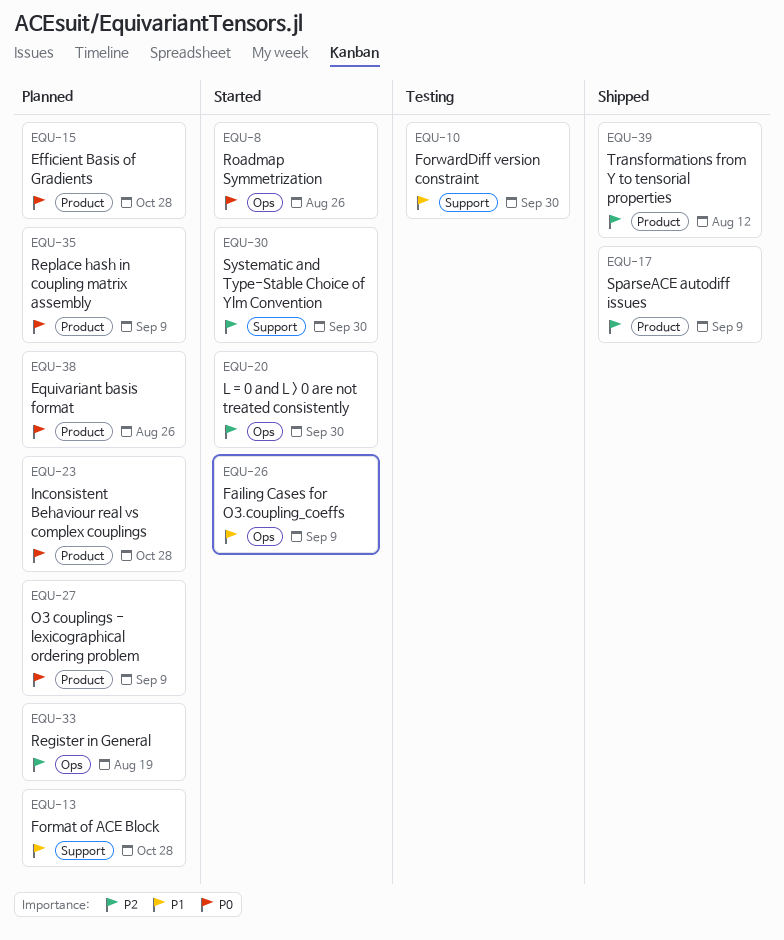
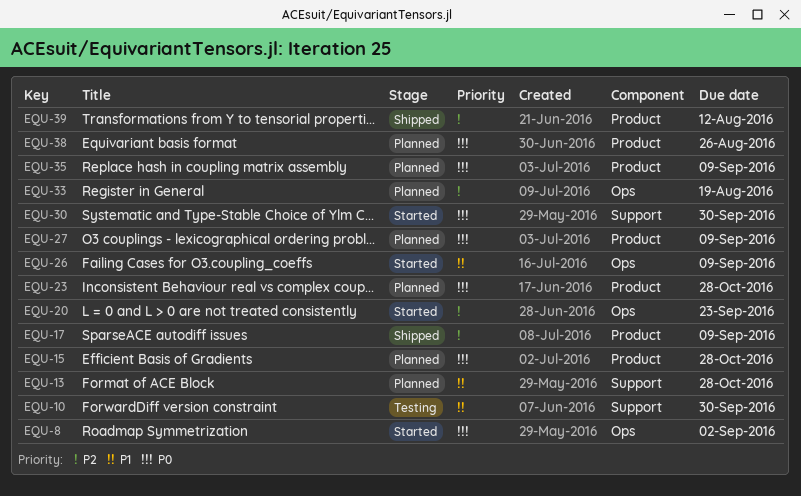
EQU-8, due: Aug 26 -> Sep 2
EQU-20, due: Sep 30 -> Sep 23
EQU-30, priority: P2 -> P0

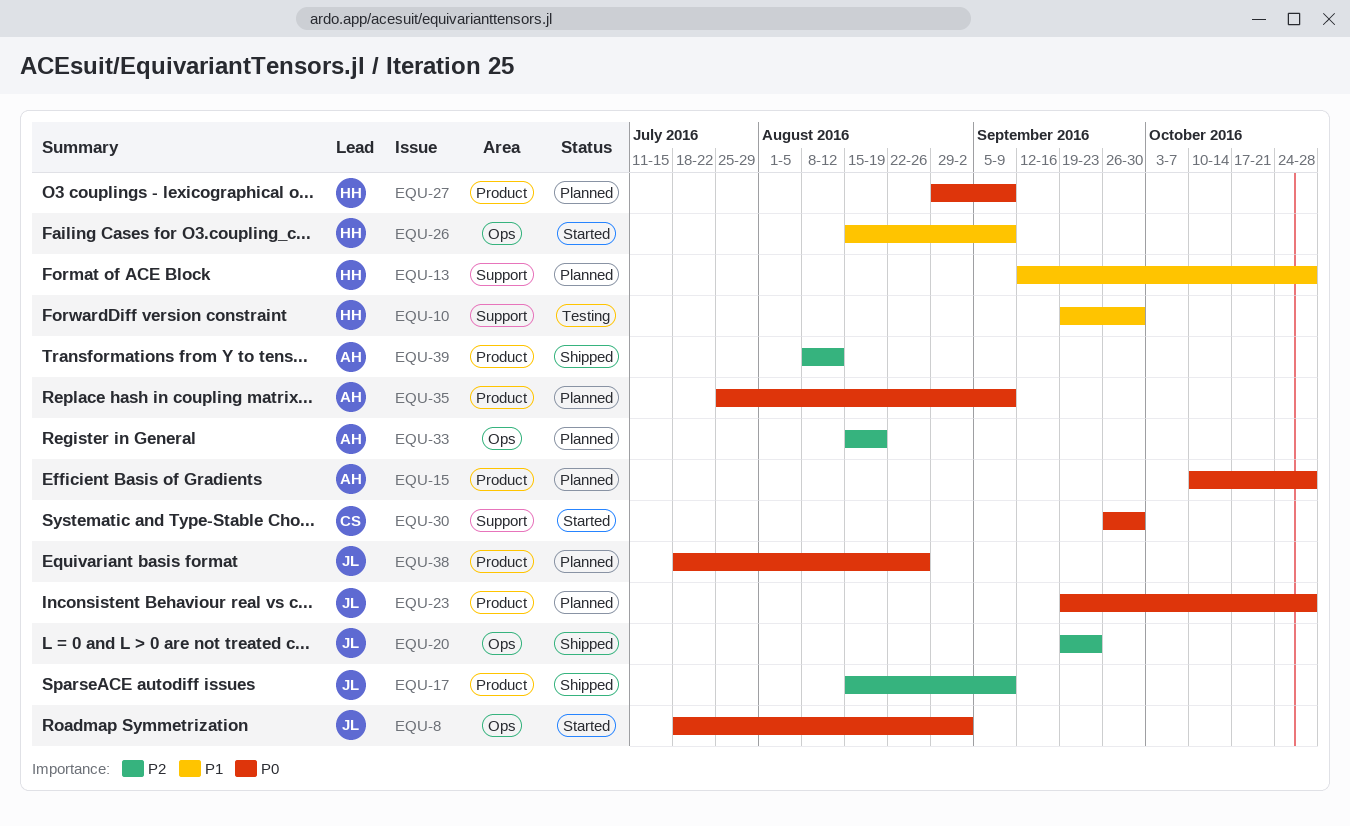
EQU-20, status: Started -> Shipped

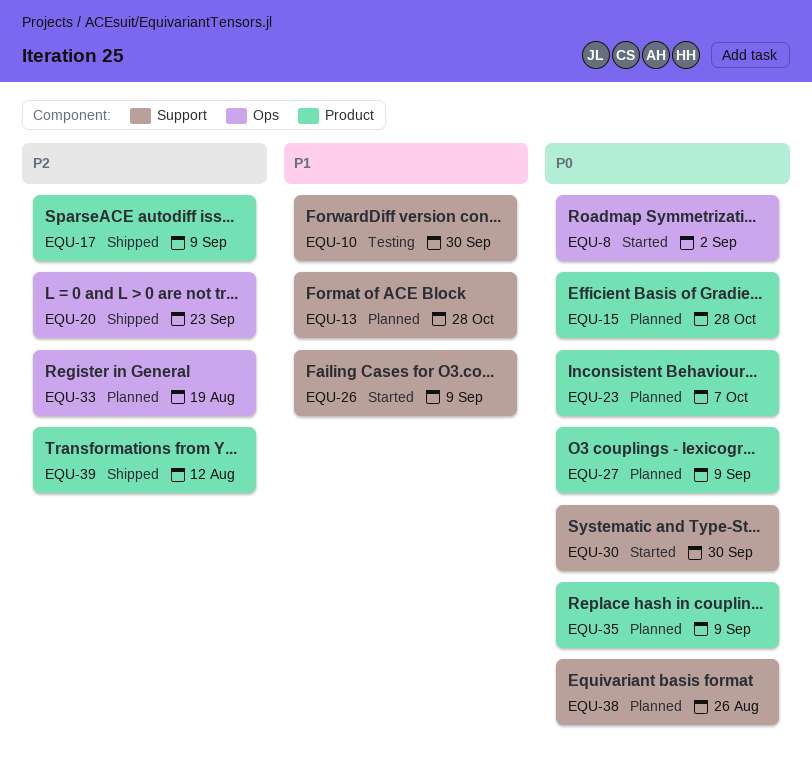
EQU-23, due: Oct 28 -> Oct 7
EQU-26, label: Ops -> Support
EQU-38, label: Product -> Support

